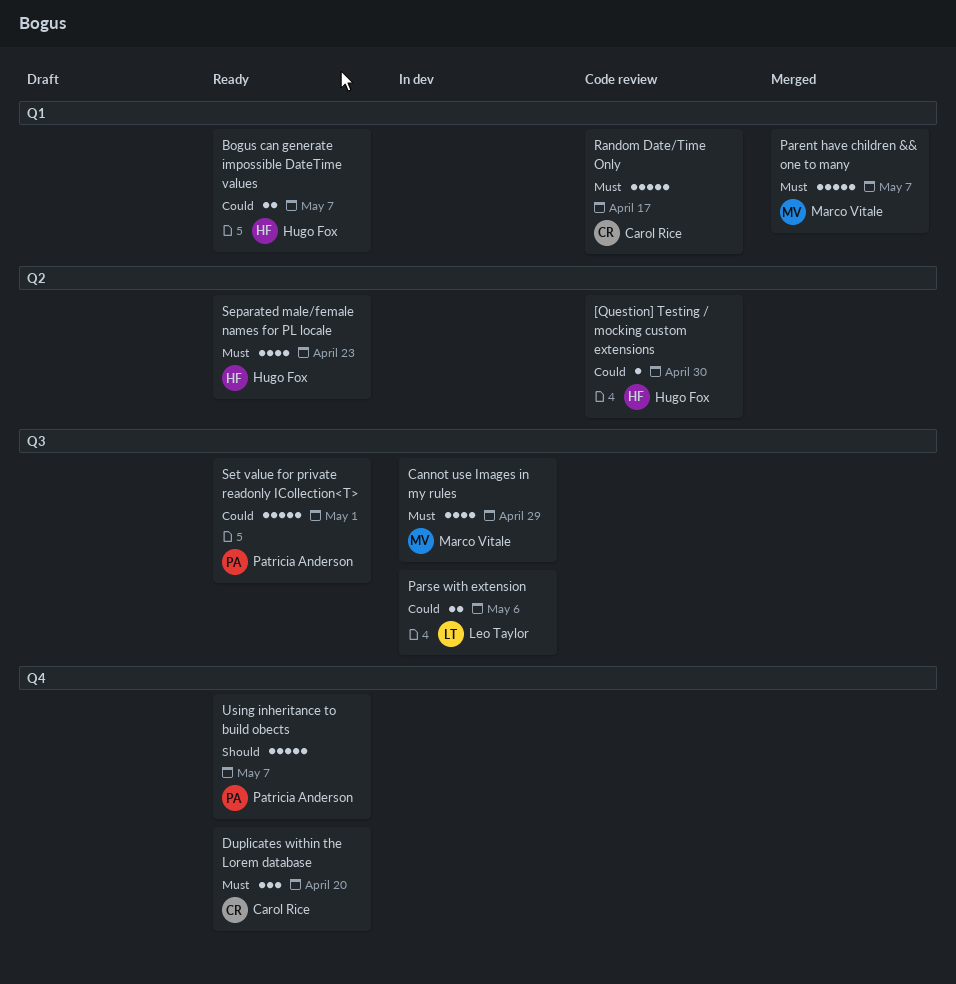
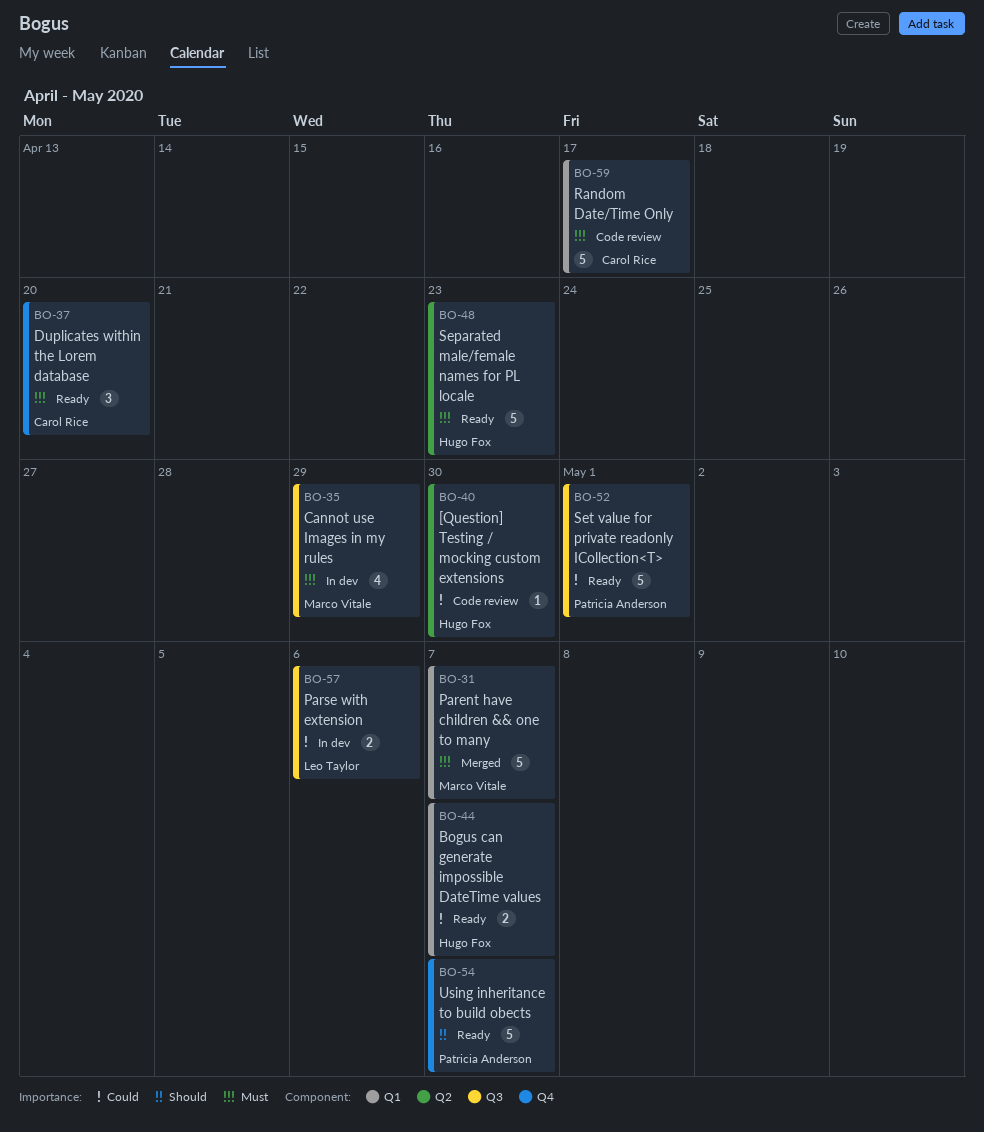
Separated male/female names for PL locale, estimate: 4 -> 5

